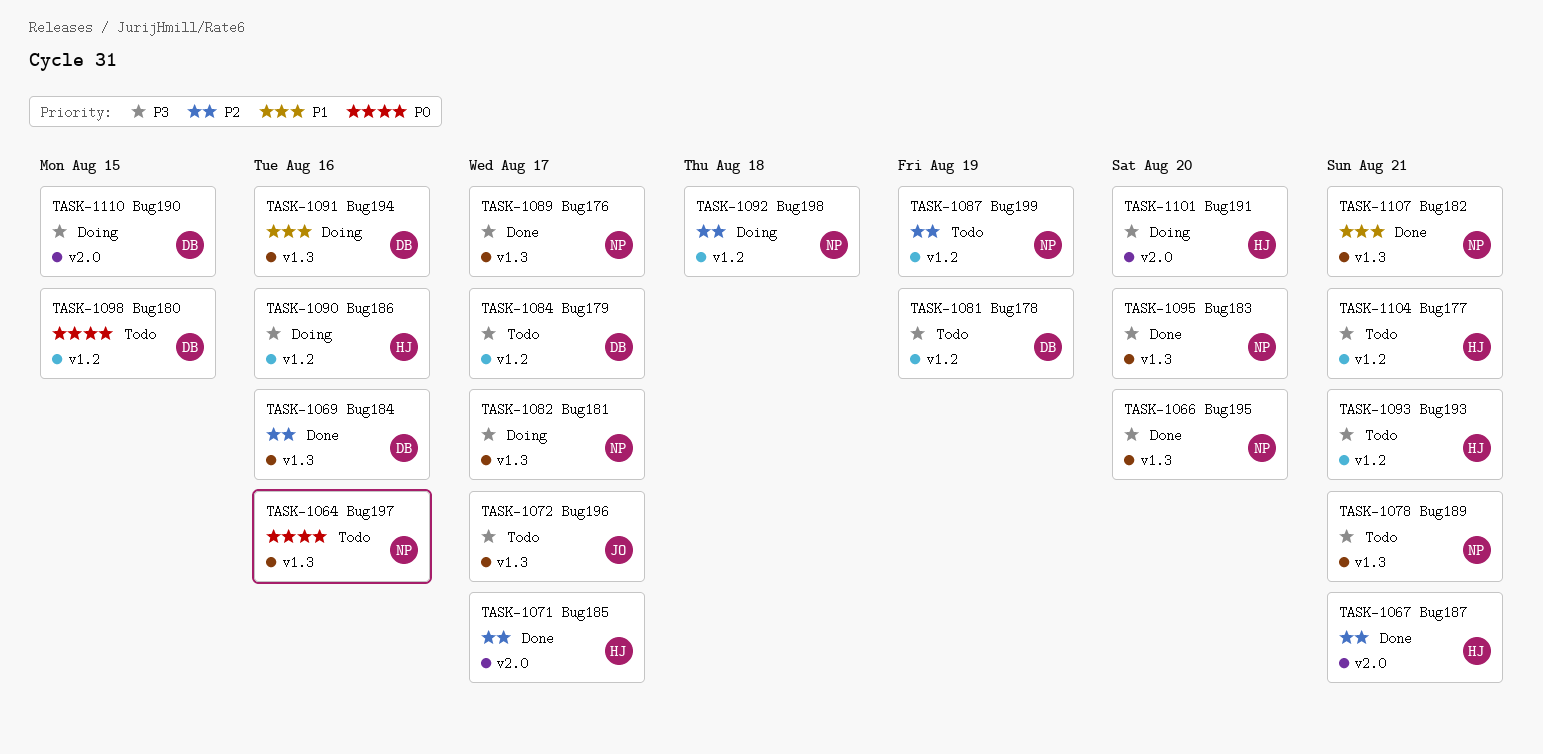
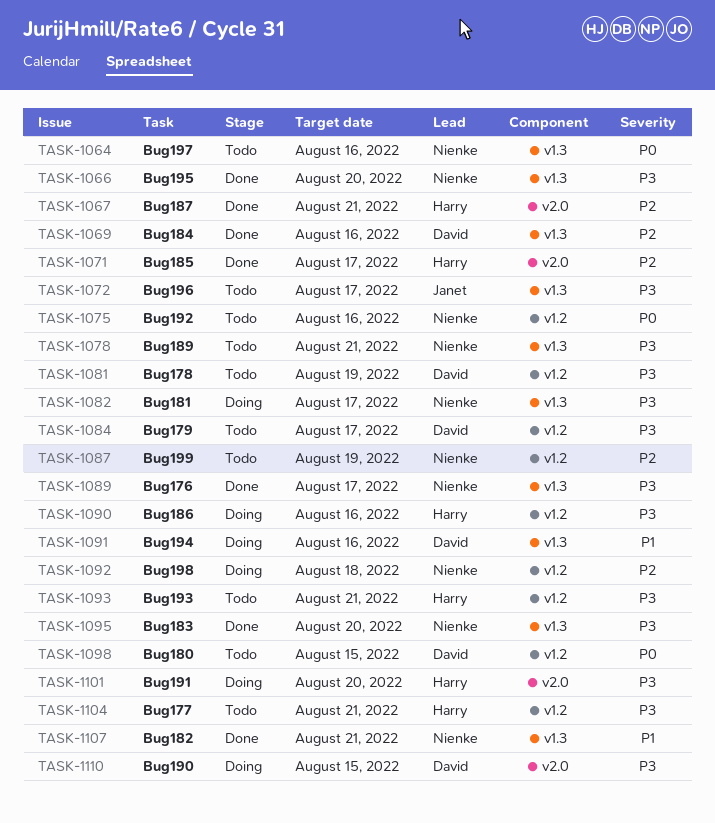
TASK-1075: none -> present

